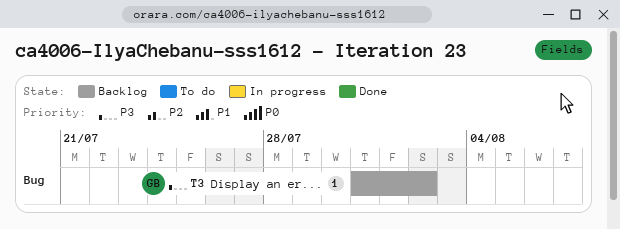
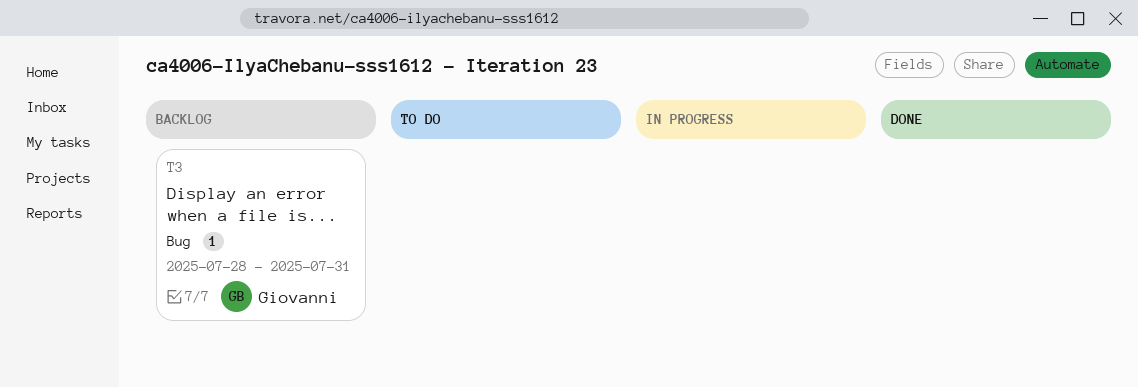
T3, start: Jul 31 -> Jul 28
T3, due: Aug 2 -> Jul 31

